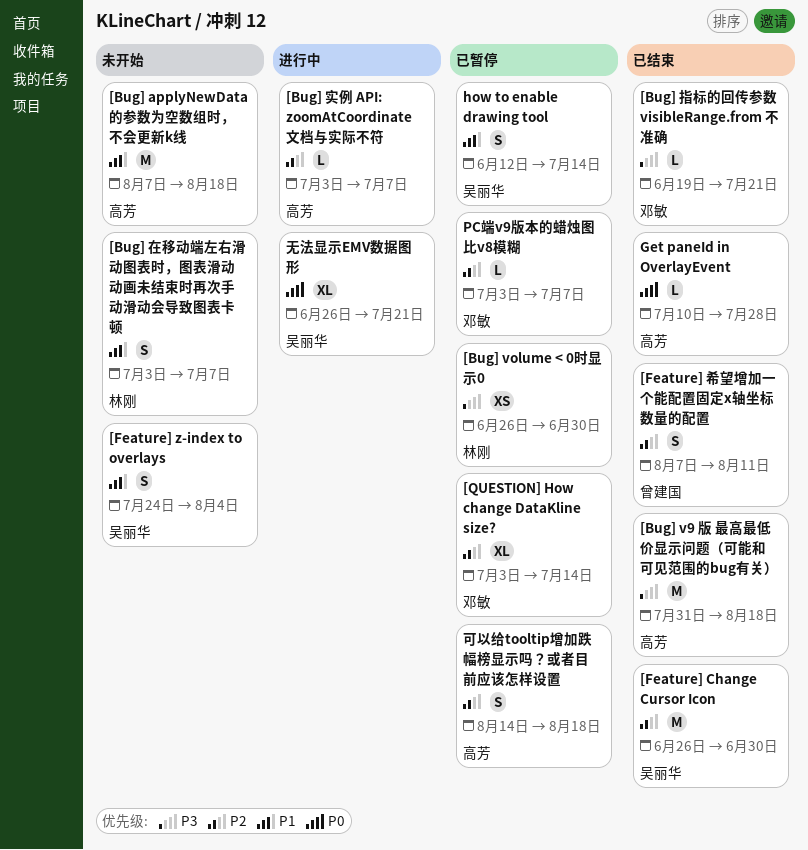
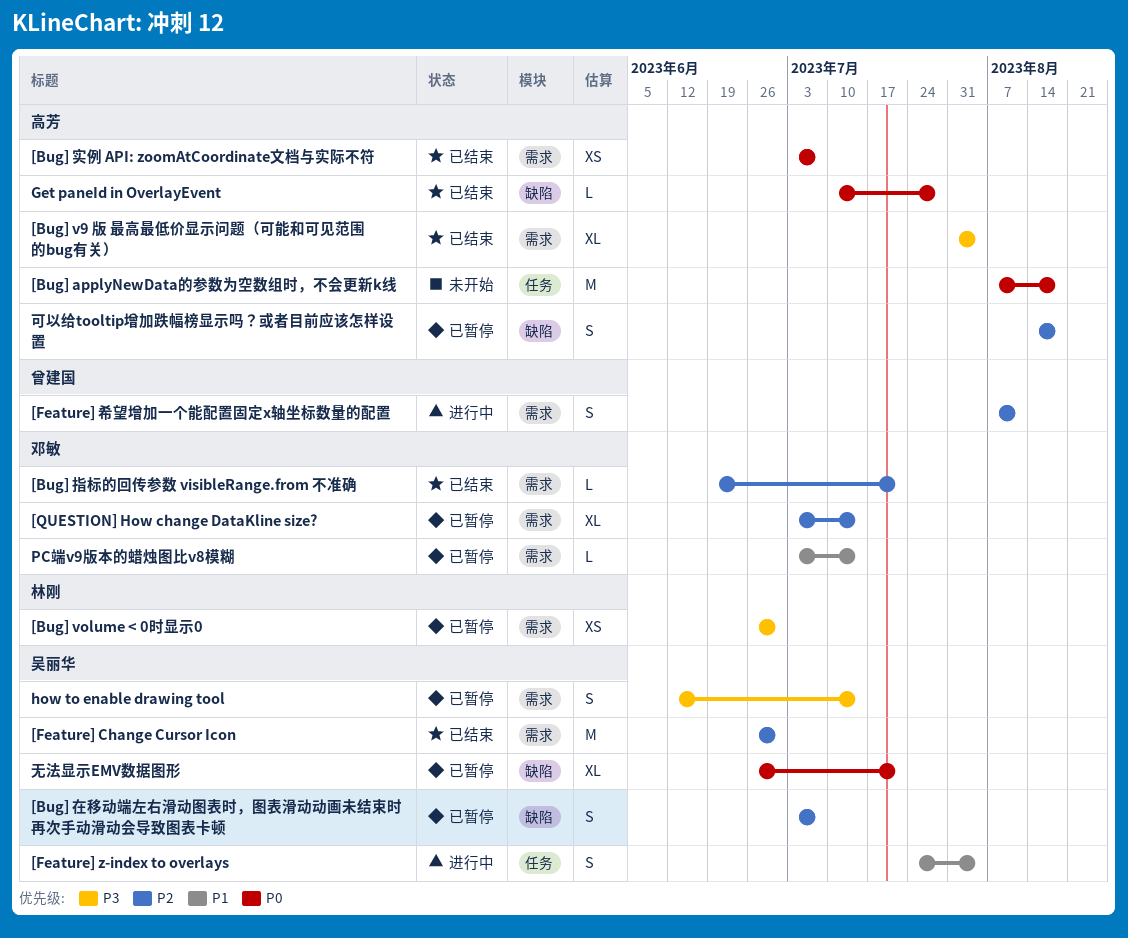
[Bug] applyNewData的参数为空数组时，不会更新k线, priority: P1 -> P0
[Bug] v9 版 最高最低价显示问题（可能和可见范围的bug有关）, estimate: M -> XL
[Bug] v9 版 最高最低价显示问题（可能和可见范围的bug有关）, due: Aug 18 -> Aug 4
[Bug] 在移动端左右滑动图表时，图表滑动动画未结束时再次手动滑动会导致图表卡顿, status: 未开始 -> 已暂停
[Bug] 在移动端左右滑动图表时，图表滑动动画未结束时再次手动滑动会导致图表卡顿, owner: 林刚 -> 吴丽华
[Bug] 在移动端左右滑动图表时，图表滑动动画未结束时再次手动滑动会导致图表卡顿, priority: P1 -> P2
[Bug] 实例 API: zoomAtCoordinate文档与实际不符, status: 进行中 -> 已结束
[Bug] 实例 API: zoomAtCoordinate文档与实际不符, priority: P2 -> P0
[Bug] 实例 API: zoomAtCoordinate文档与实际不符, estimate: L -> XS
[Bug] 指标的回传参数 visibleRange.from 不准确, priority: P3 -> P2
[Feature] z-index to overlays, status: 未开始 -> 进行中
[Feature] 希望增加一个能配置固定x轴坐标数量的配置, status: 已结束 -> 进行中
how to enable drawing tool, priority: P1 -> P3
PC端v9版本的蜡烛图比v8模糊, priority: P2 -> P1
PC端v9版本的蜡烛图比v8模糊, due: Jul 7 -> Jul 14
无法显示EMV数据图形, status: 进行中 -> 已暂停

